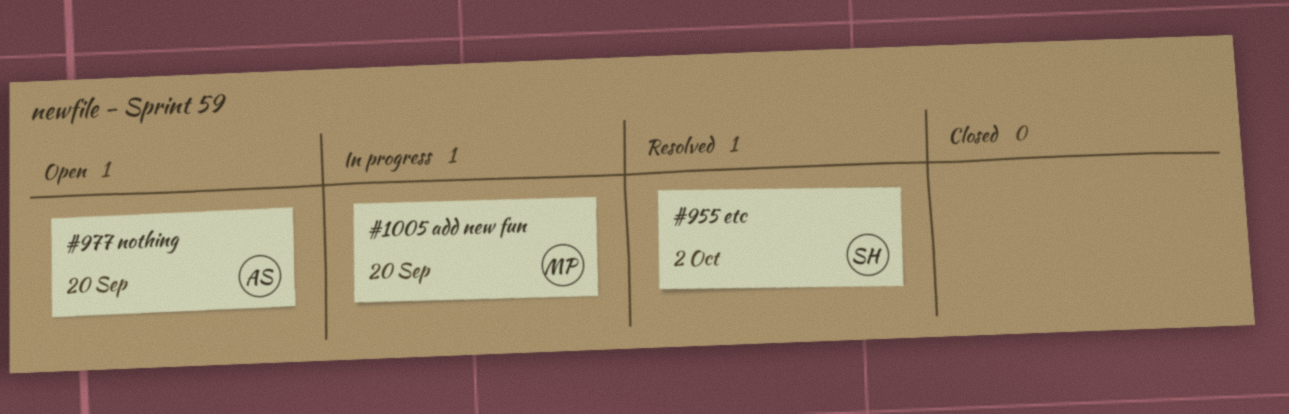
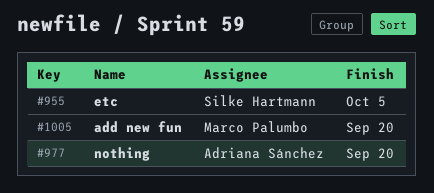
#955, due: Oct 2 -> Oct 5

